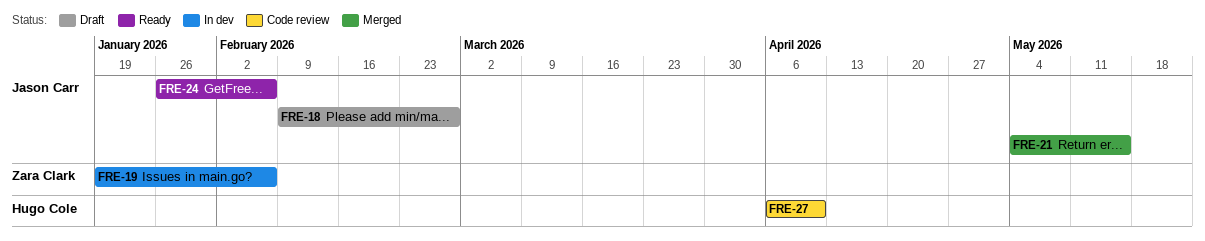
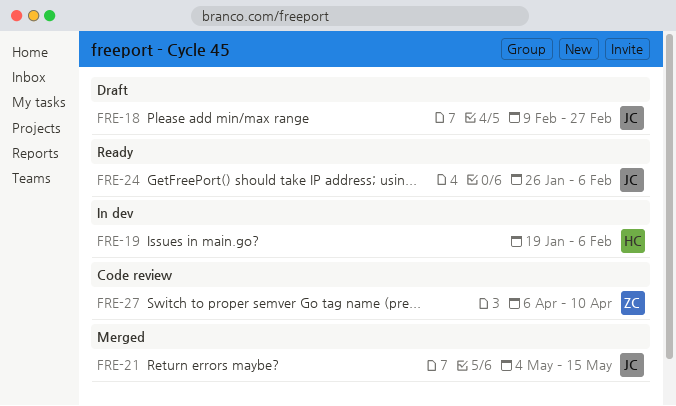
FRE-19, owner: Zara Clark -> Hugo Cole
FRE-27, owner: Hugo Cole -> Zara Clark

